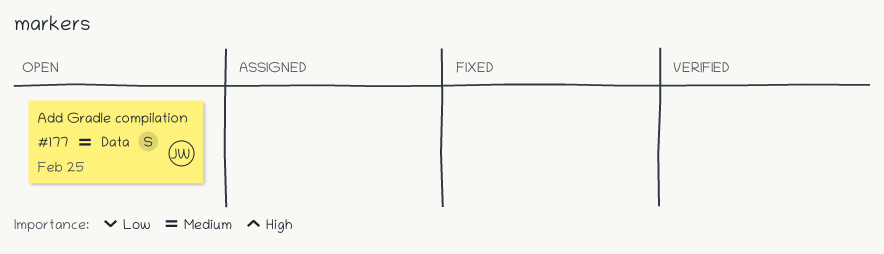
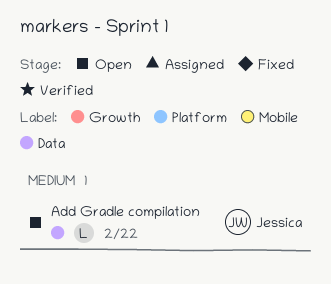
Add Gradle compilation, estimate: S -> L
Add Gradle compilation, due: Feb 25 -> Feb 22

